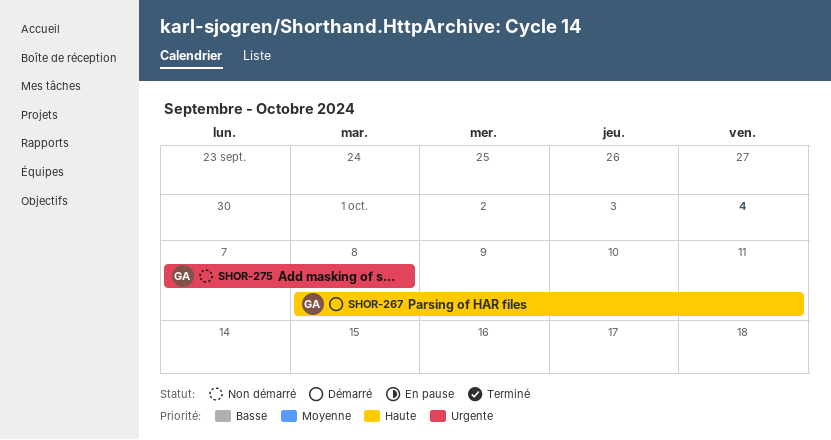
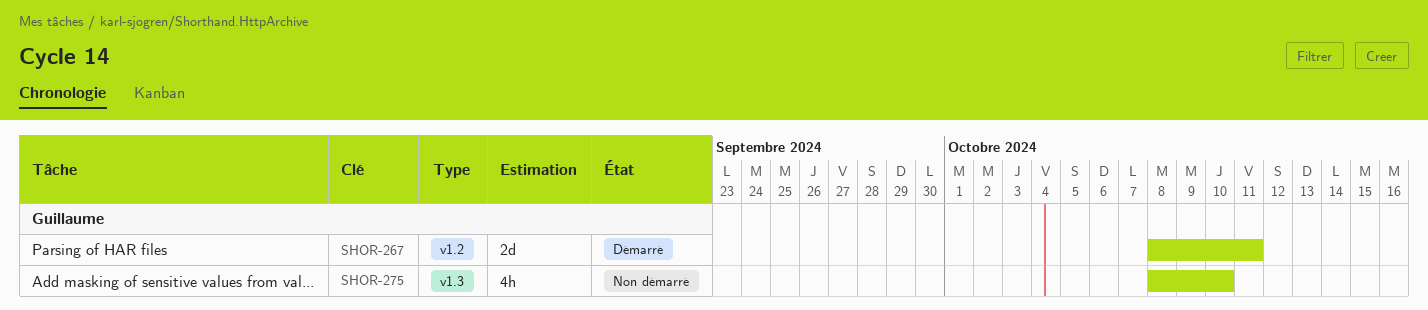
SHOR-275, start: Oct 7 -> Oct 8
SHOR-275, due: Oct 8 -> Oct 10

